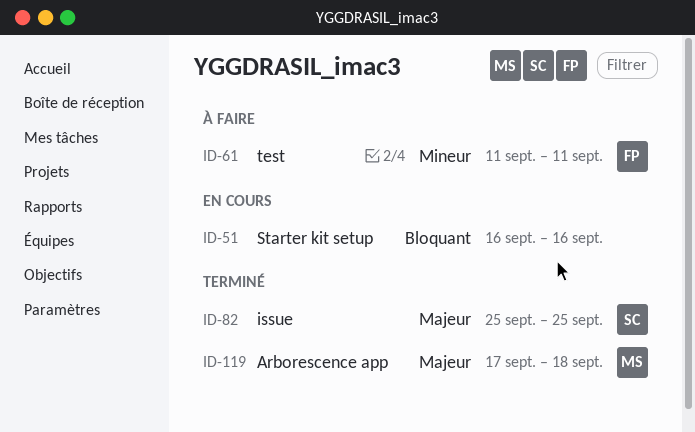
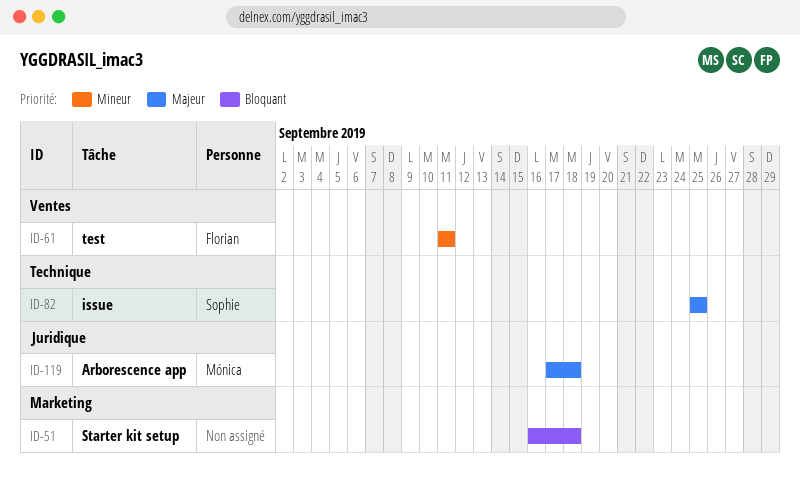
ID-51, due: Sep 16 -> Sep 18

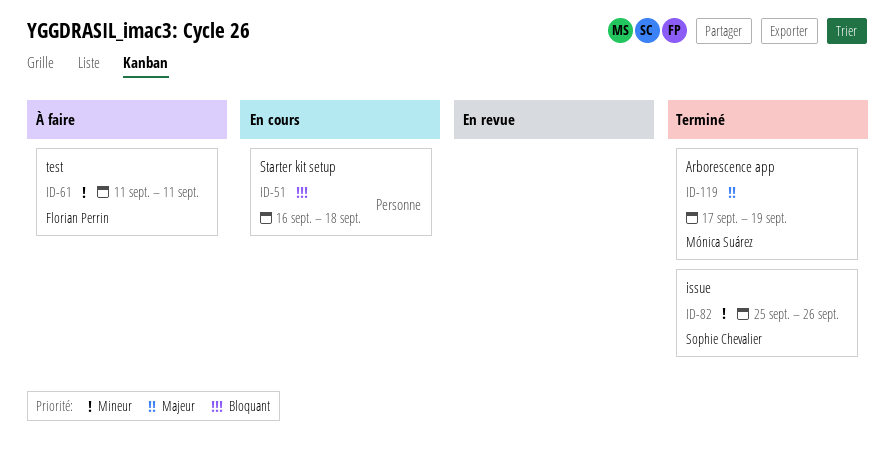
ID-82, priority: Majeur -> Mineur
ID-82, due: Sep 25 -> Sep 26
ID-119, due: Sep 18 -> Sep 19

